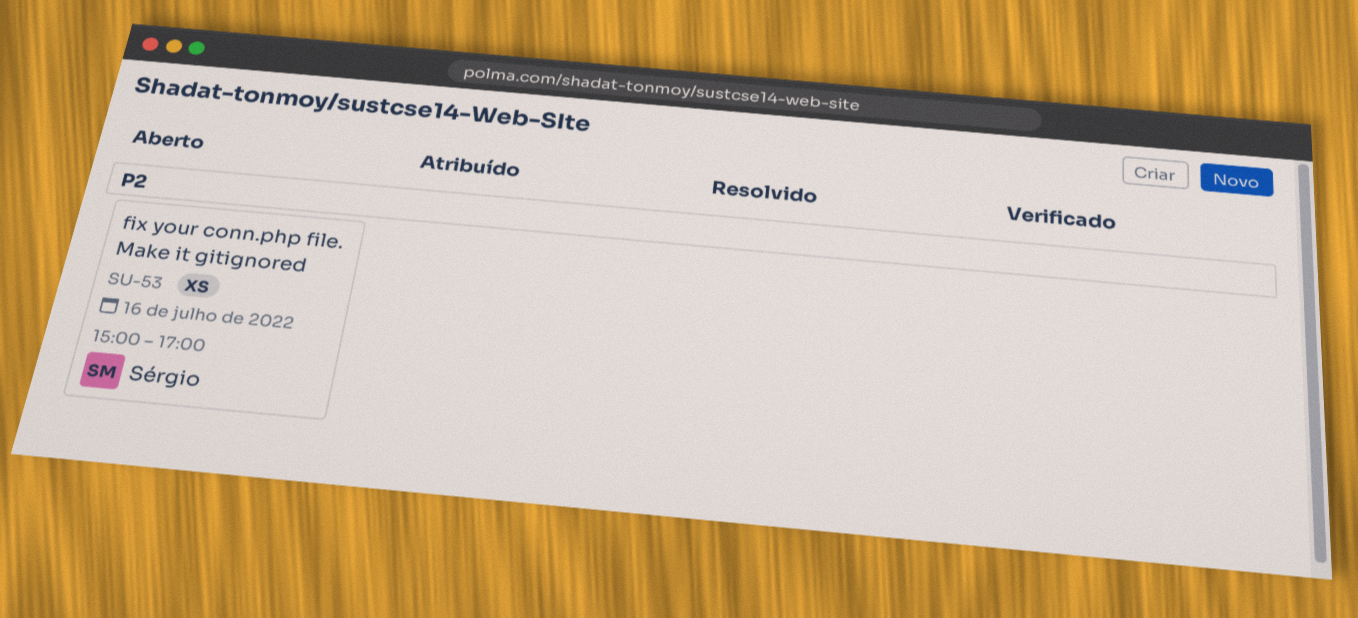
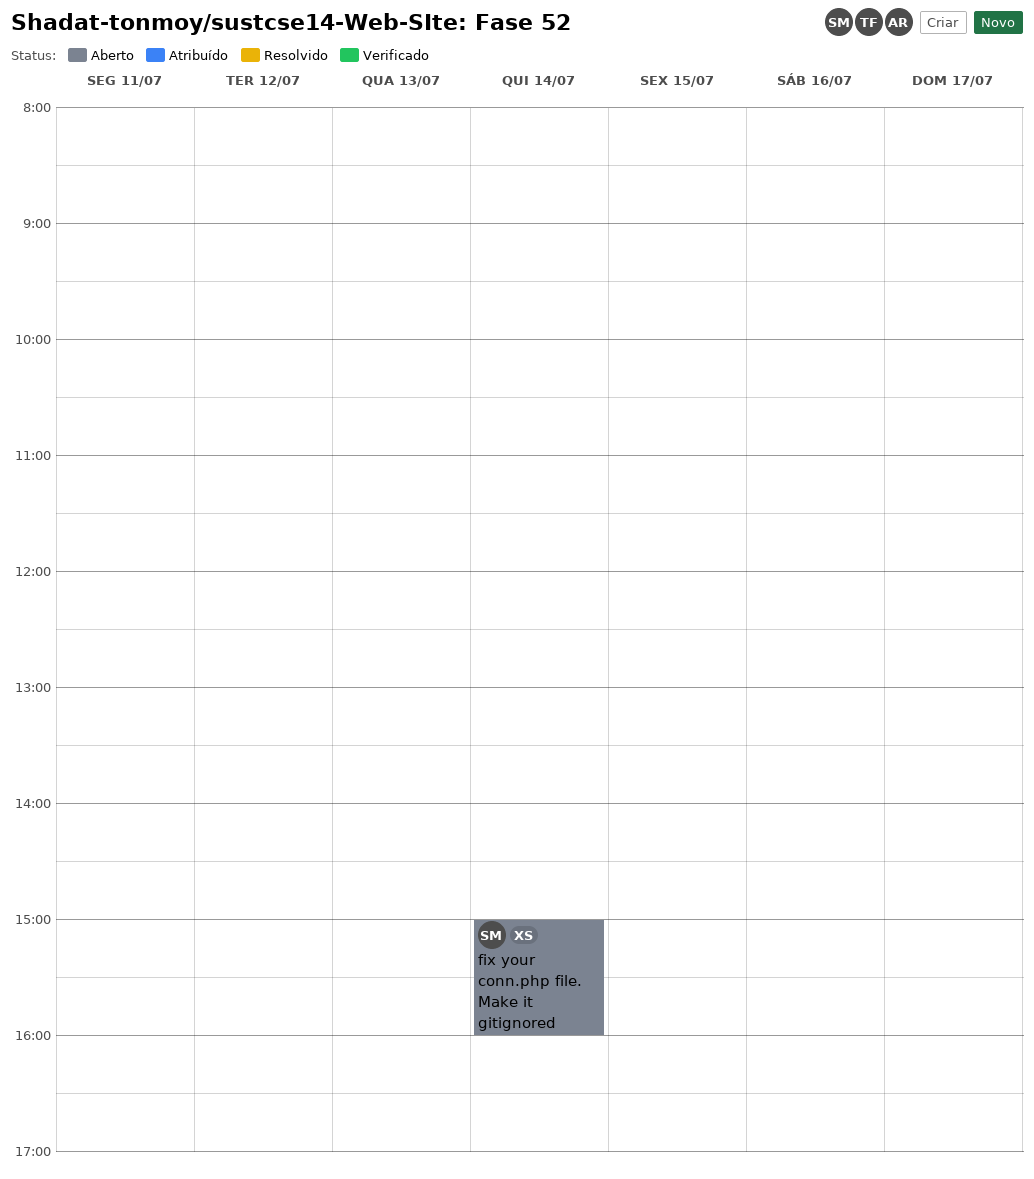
fix your conn.php file. Make it gitignored, day: Jul 16 -> Jul 14
fix your conn.php file. Make it gitignored, ends: 17:00 -> 16:00

